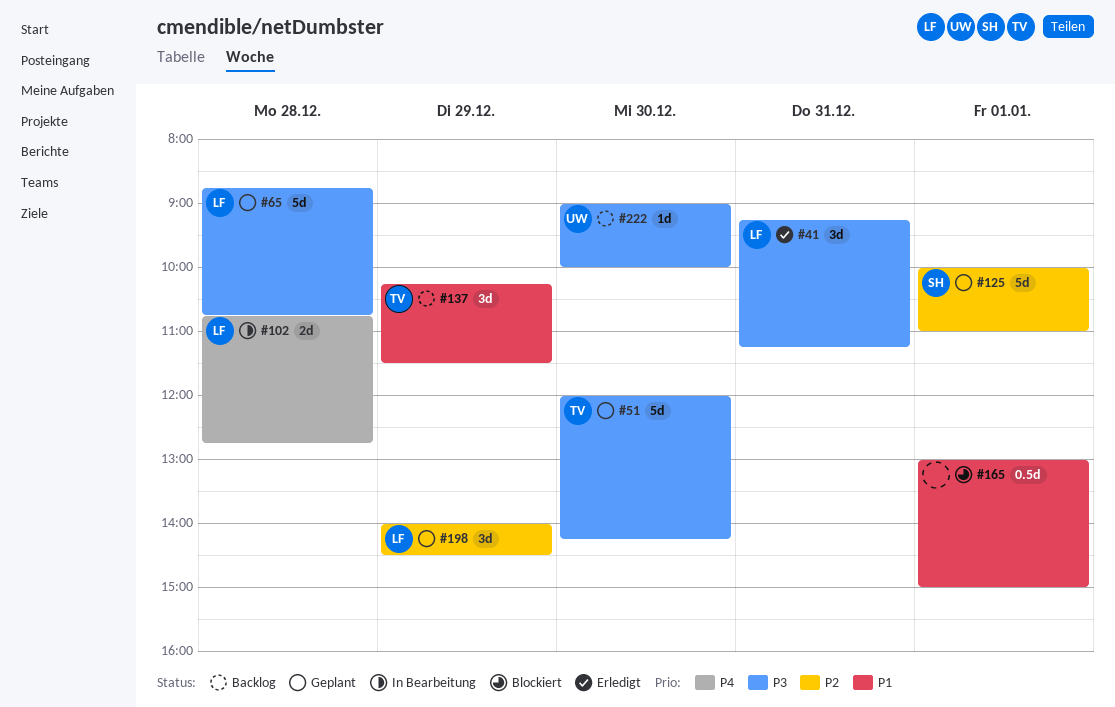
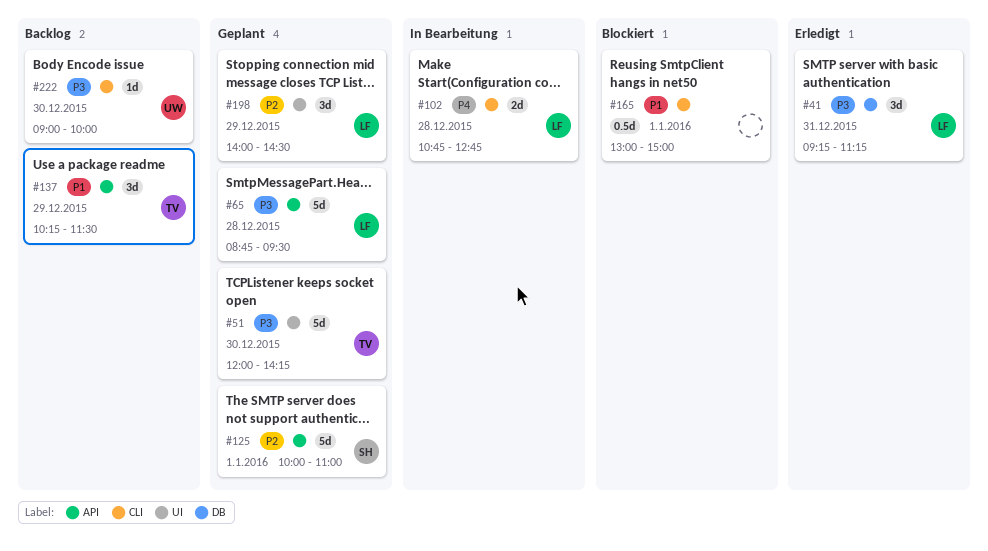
#65, ends: 10:45 -> 09:30

